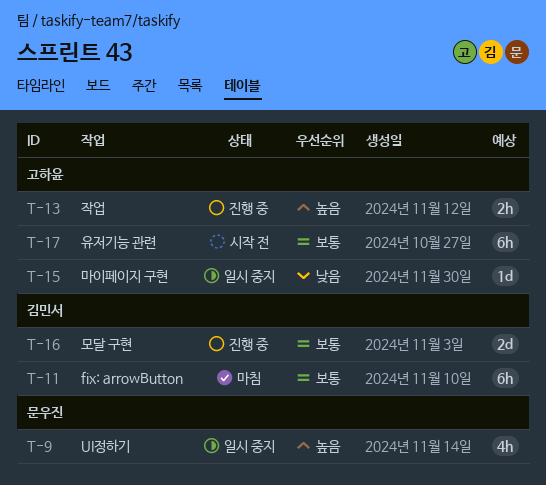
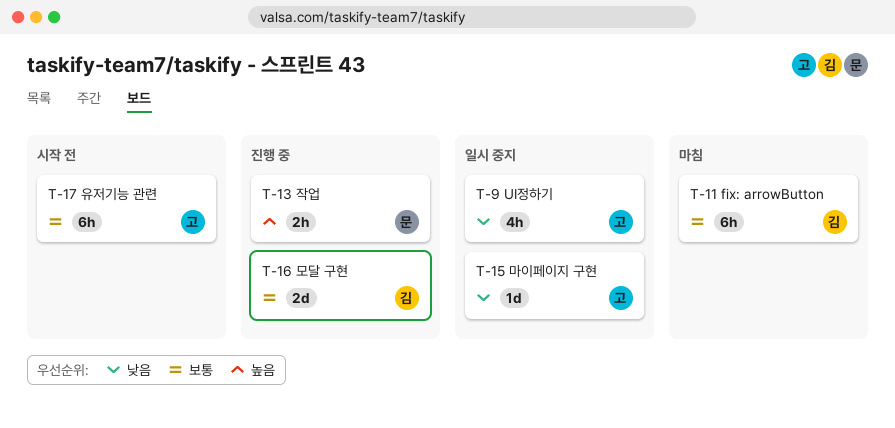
T-9, owner: 문우진 -> 고하윤
T-9, priority: 높음 -> 낮음
T-13, owner: 고하윤 -> 문우진

